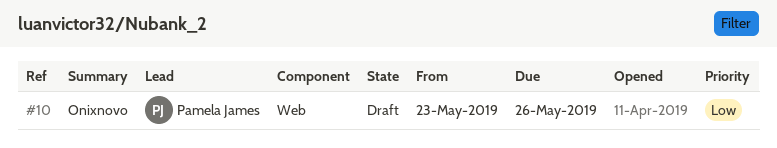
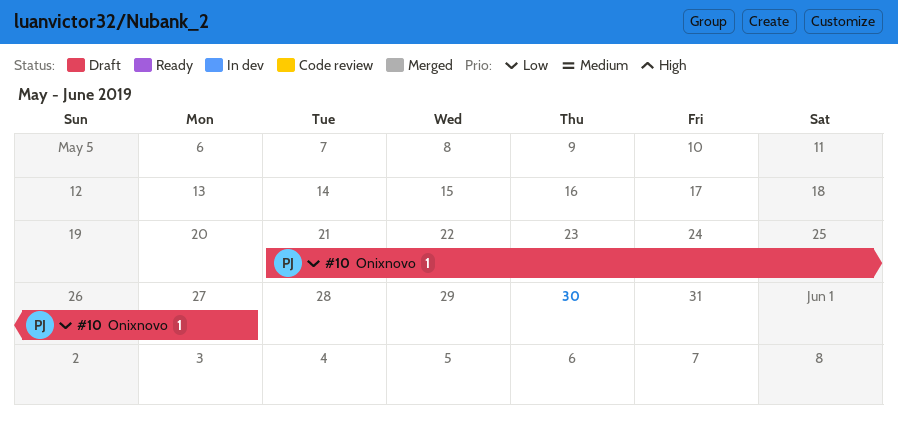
#10, start: May 23 -> May 21
#10, due: May 26 -> May 27

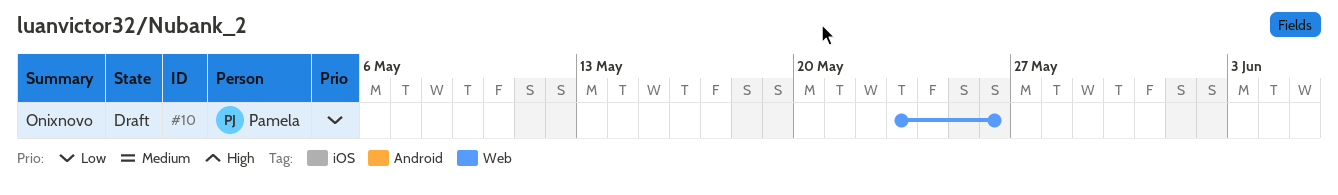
#10, start: May 21 -> May 23
#10, due: May 27 -> May 26

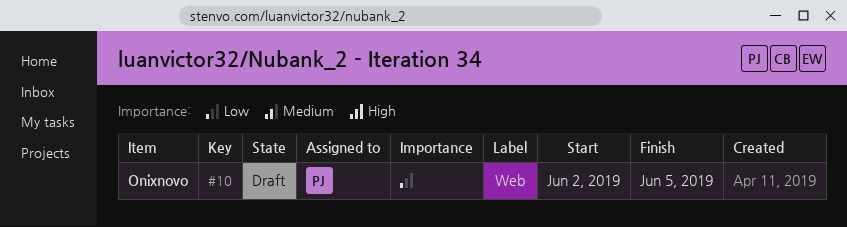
#10, start: May 23 -> Jun 2
#10, due: May 26 -> Jun 5

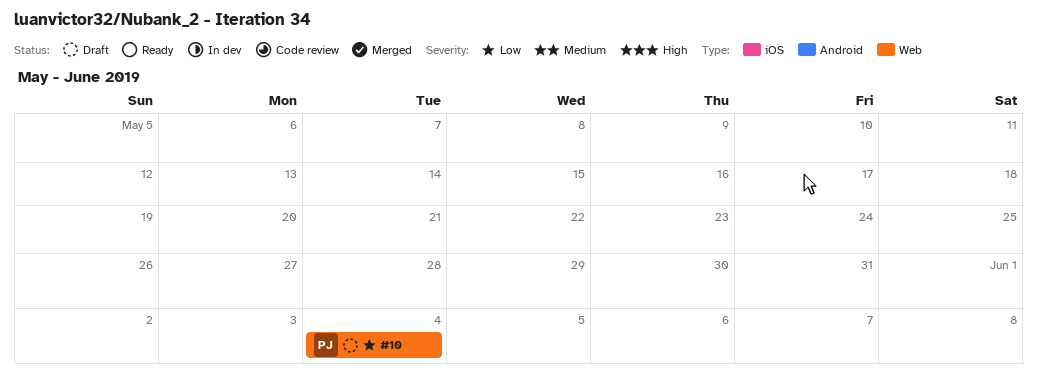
#10, start: Jun 2 -> Jun 4
#10, due: Jun 5 -> Jun 4

